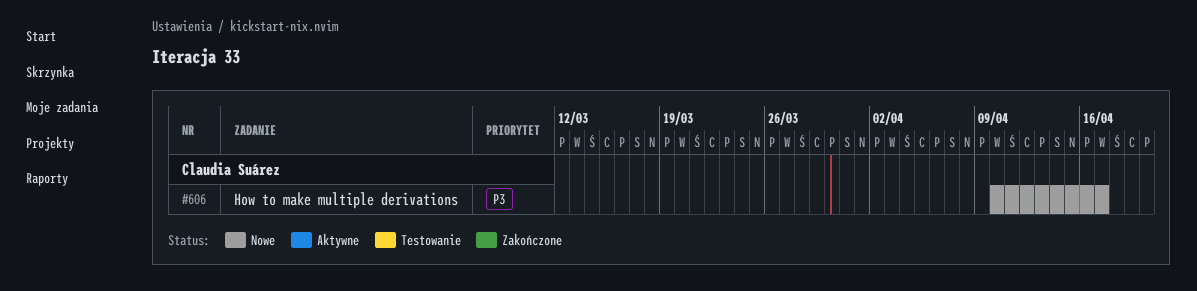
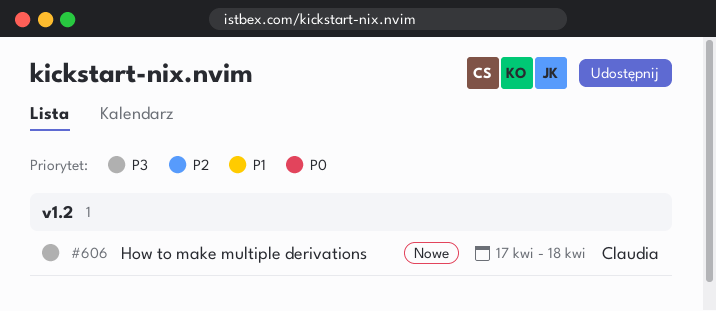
#606, start: Apr 10 -> Apr 17
#606, due: Apr 17 -> Apr 18

